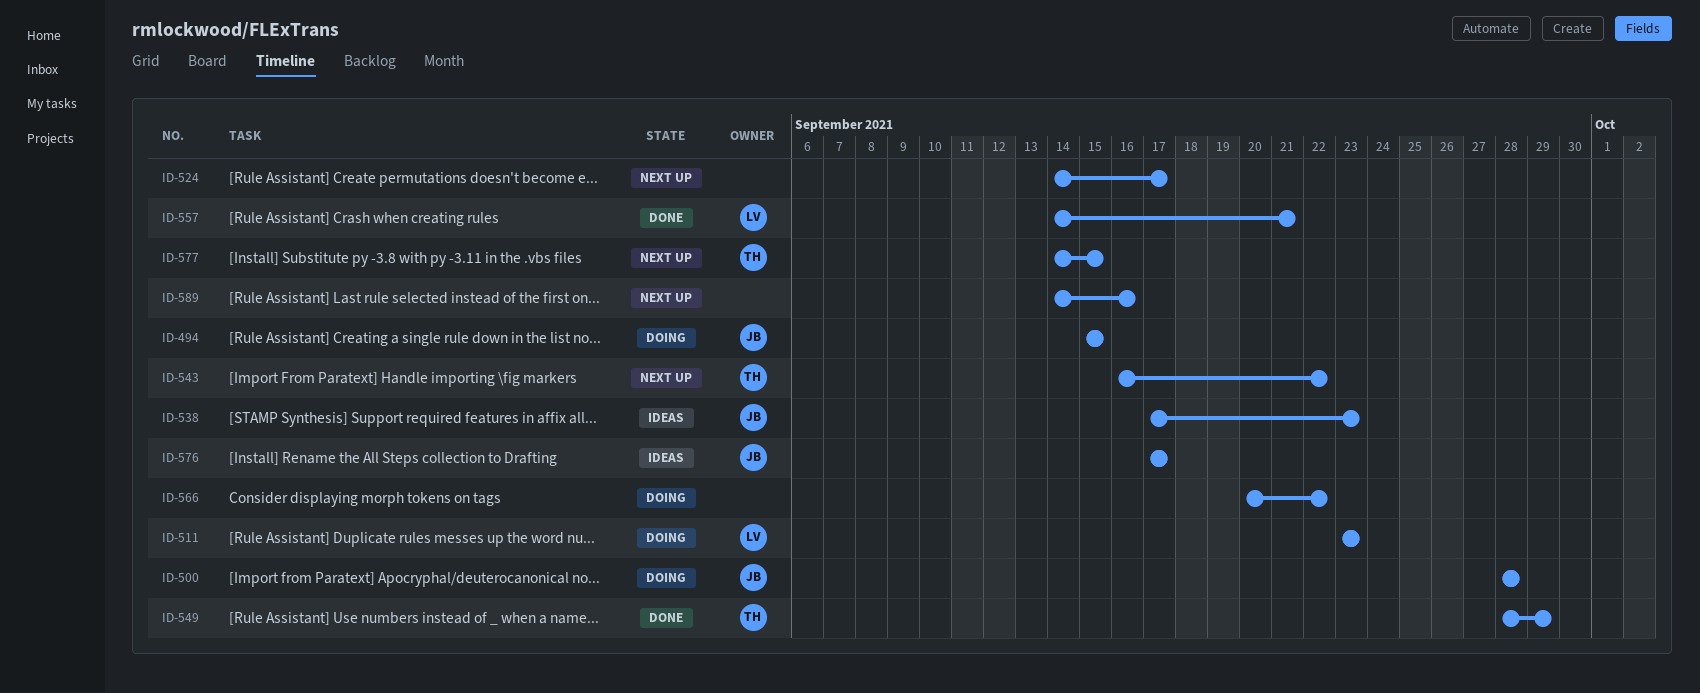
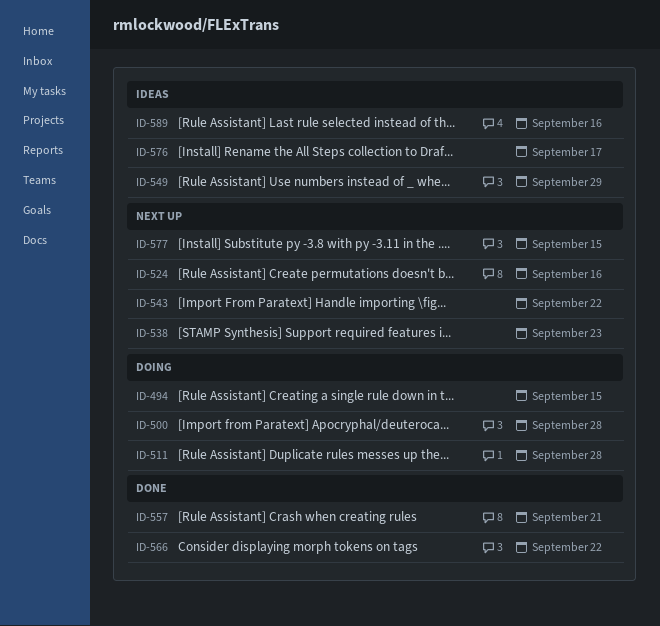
ID-511, due: Sep 23 -> Sep 28
ID-524, due: Sep 17 -> Sep 16
ID-538, status: Ideas -> Next up
ID-549, status: Done -> Ideas
ID-566, status: Doing -> Done
ID-589, status: Next up -> Ideas

